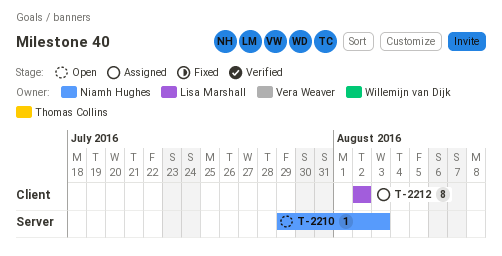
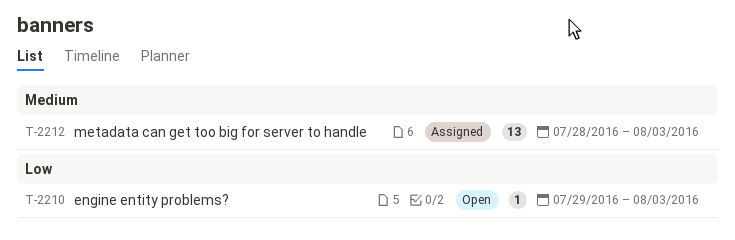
T-2212, estimate: 8 -> 13
T-2212, start: Aug 2 -> Jul 28
T-2212, due: Aug 2 -> Aug 3

